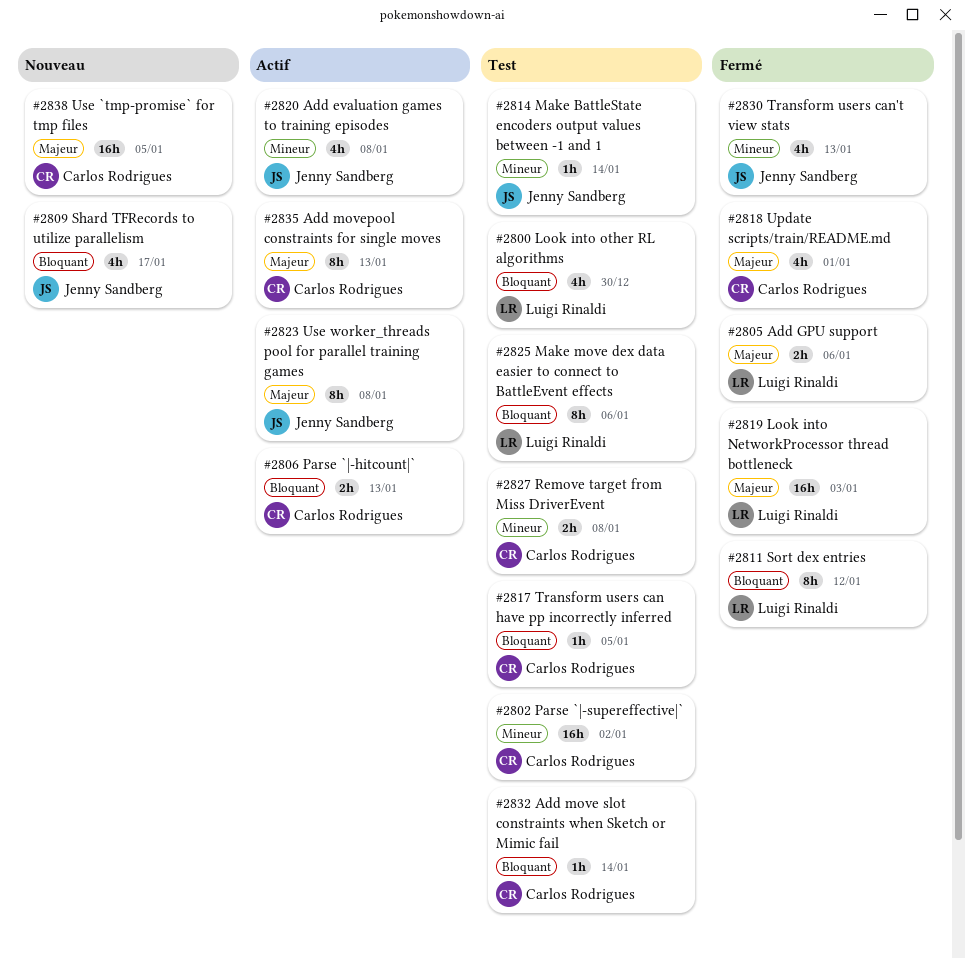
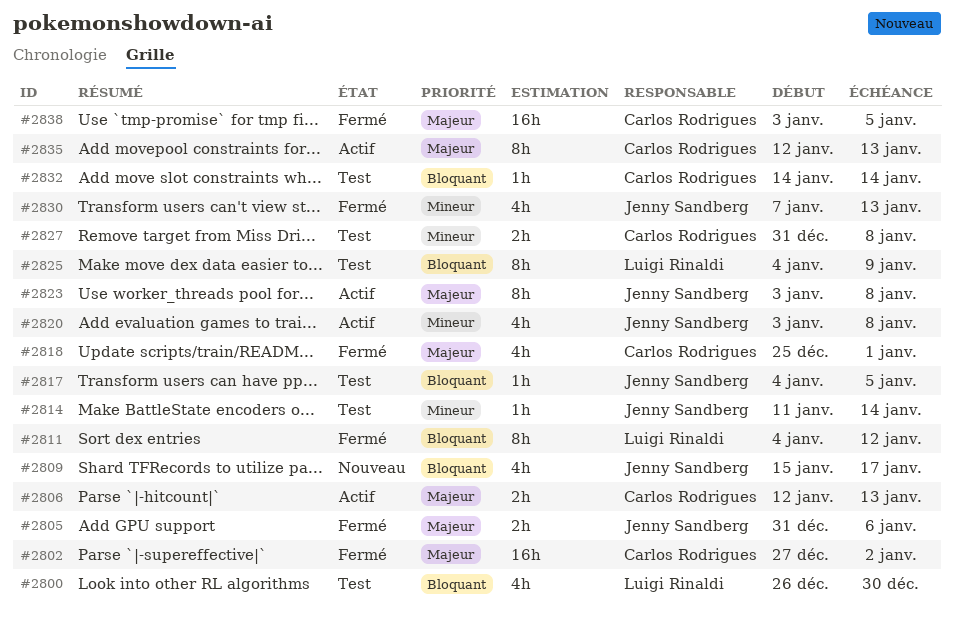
#2802, status: Test -> Fermé
#2802, priority: Mineur -> Majeur
#2805, owner: Luigi Rinaldi -> Jenny Sandberg
#2806, priority: Bloquant -> Majeur
#2817, owner: Carlos Rodrigues -> Jenny Sandberg
#2819: present -> none
#2825, due: Jan 6 -> Jan 9
#2838, status: Nouveau -> Fermé

